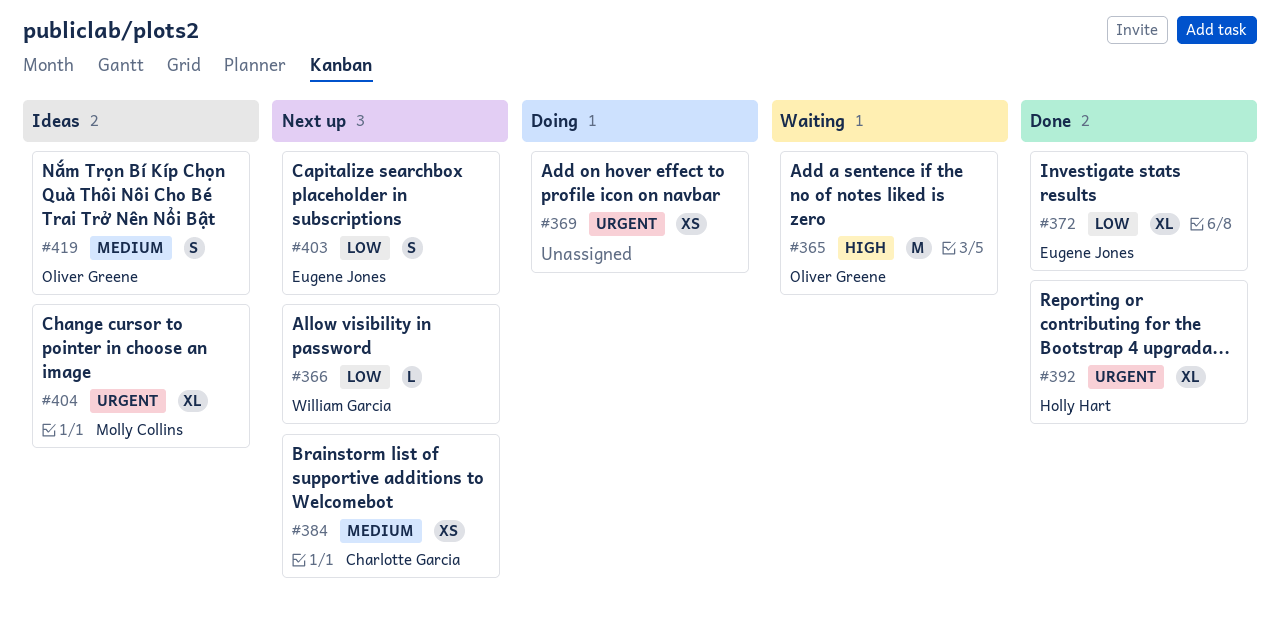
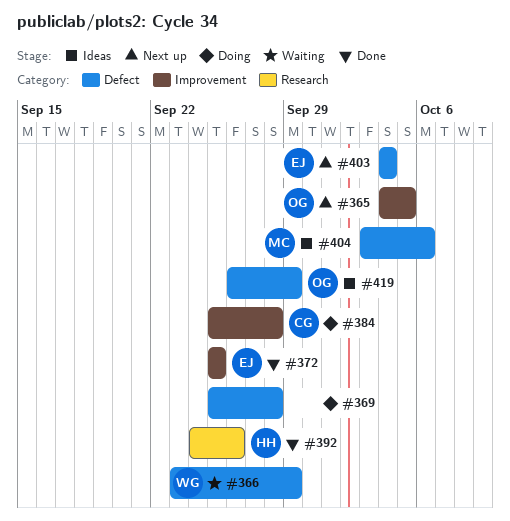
#365, status: Waiting -> Next up
#366, status: Next up -> Waiting
#384, status: Next up -> Doing

